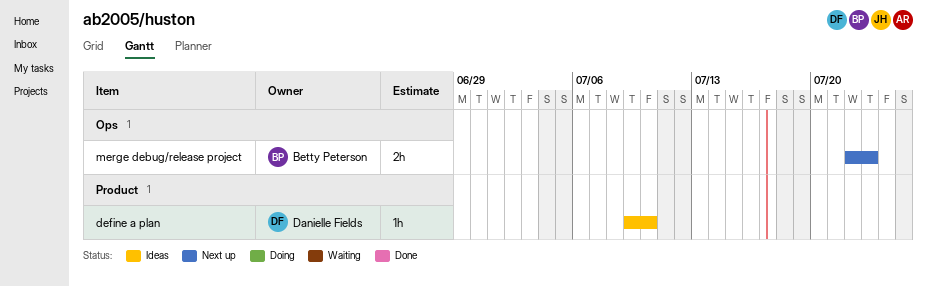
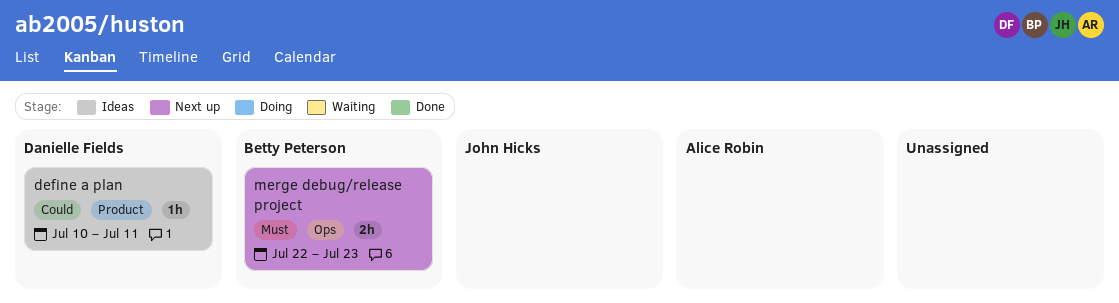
define a plan, start: Jul 9 -> Jul 10
define a plan, due: Jul 10 -> Jul 11

